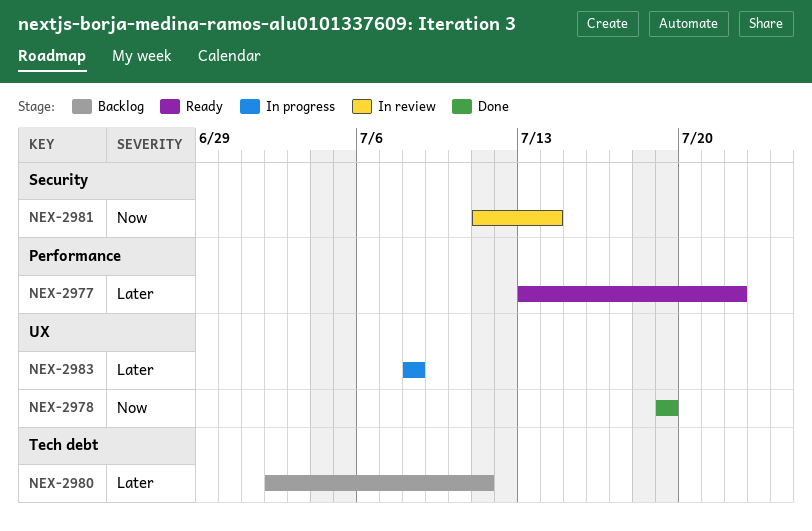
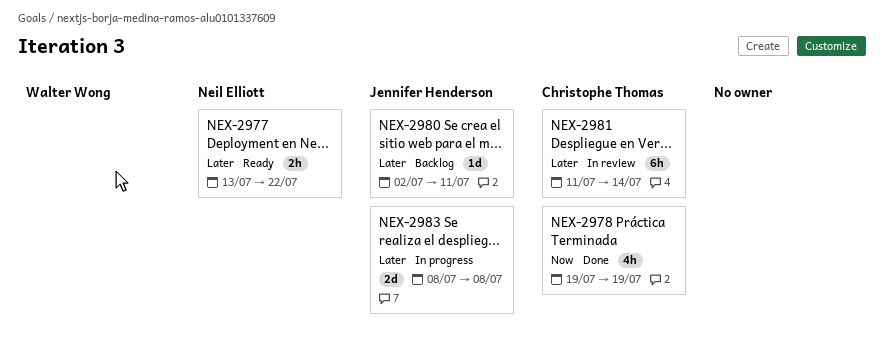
NEX-2981, priority: Now -> Later

